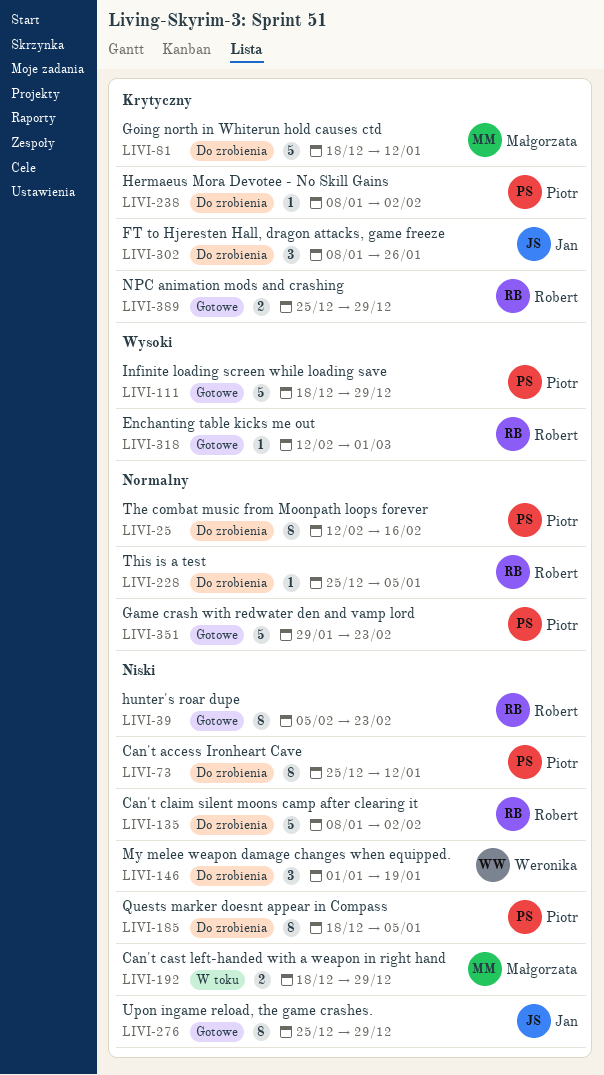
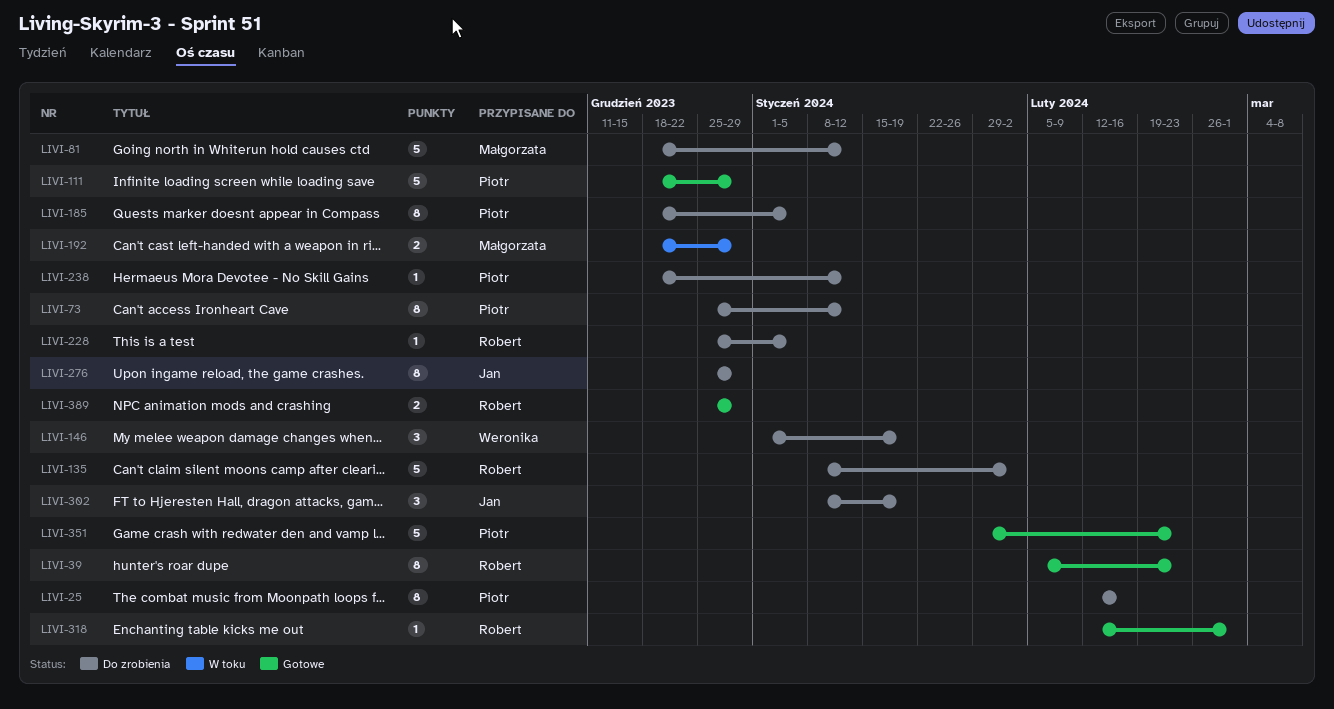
LIVI-238, start: Jan 8 -> Dec 18
LIVI-238, due: Feb 2 -> Jan 12
LIVI-276, status: Gotowe -> Do zrobienia
LIVI-302, due: Jan 26 -> Jan 19

